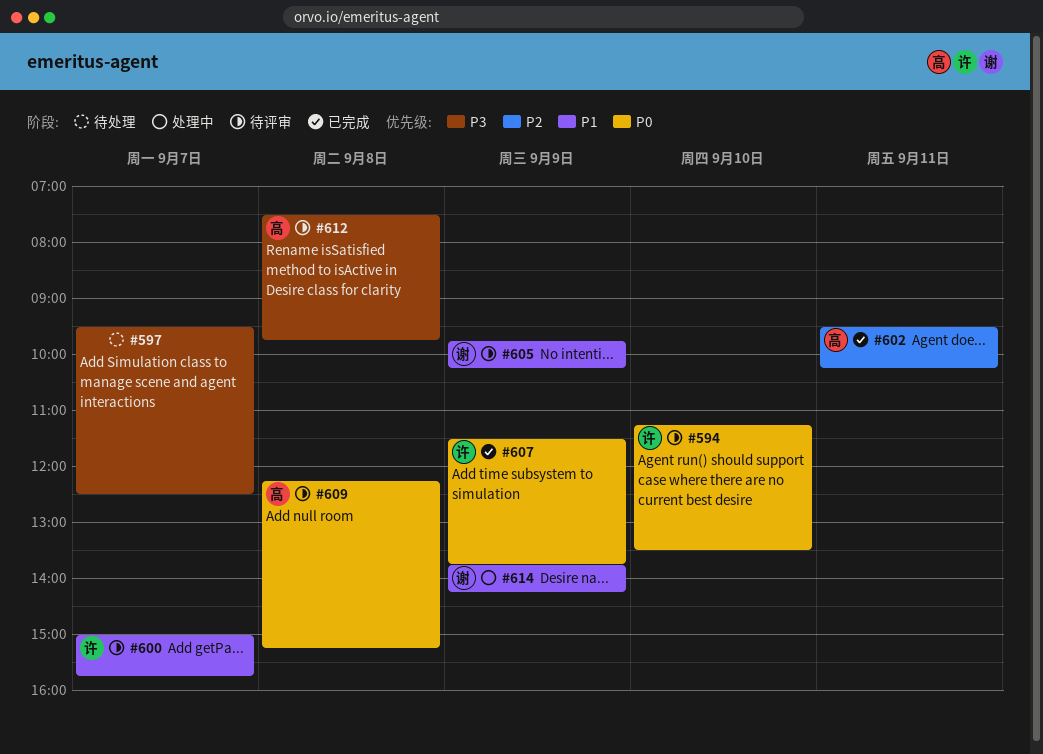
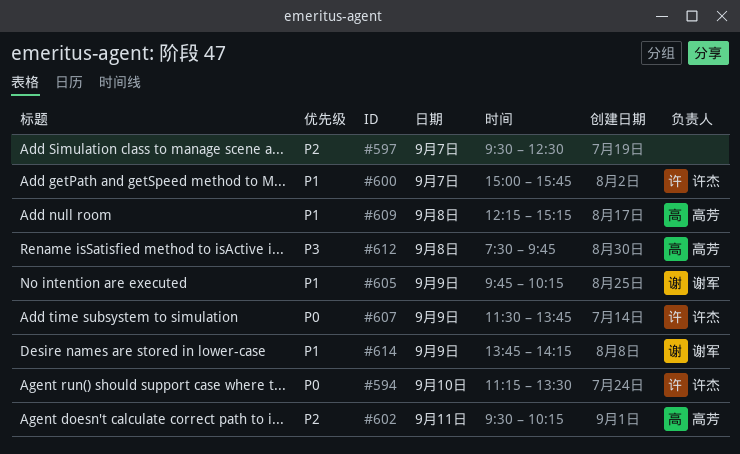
#597, priority: P3 -> P2
#609, priority: P0 -> P1

